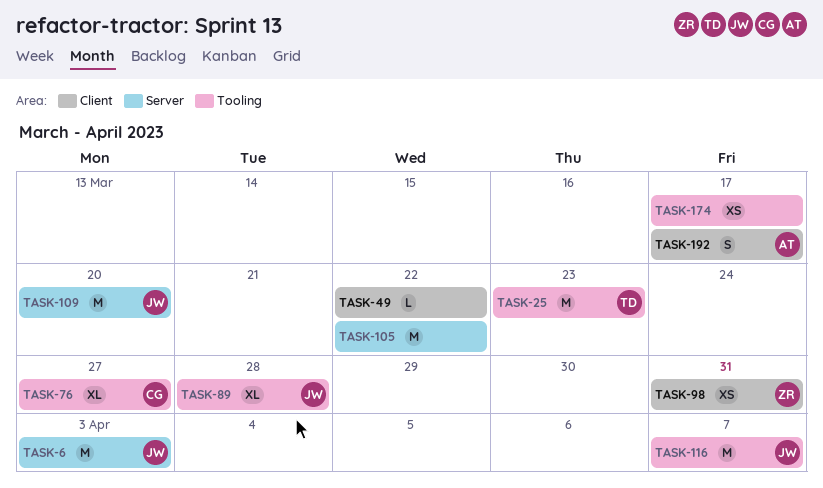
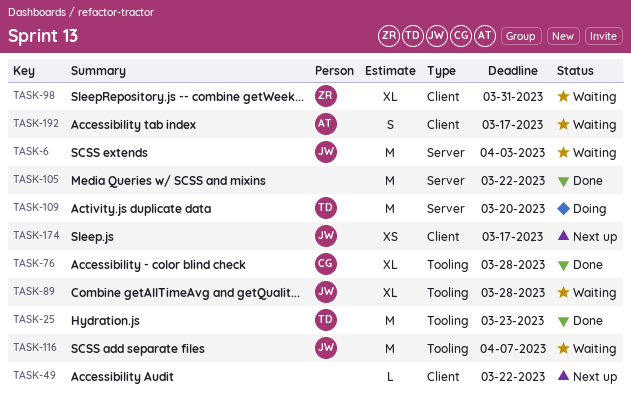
TASK-76, due: Mar 27 -> Mar 28
TASK-98, estimate: XS -> XL
TASK-109, owner: JW -> TD
TASK-174, owner: none -> JW
TASK-174, label: Tooling -> Client

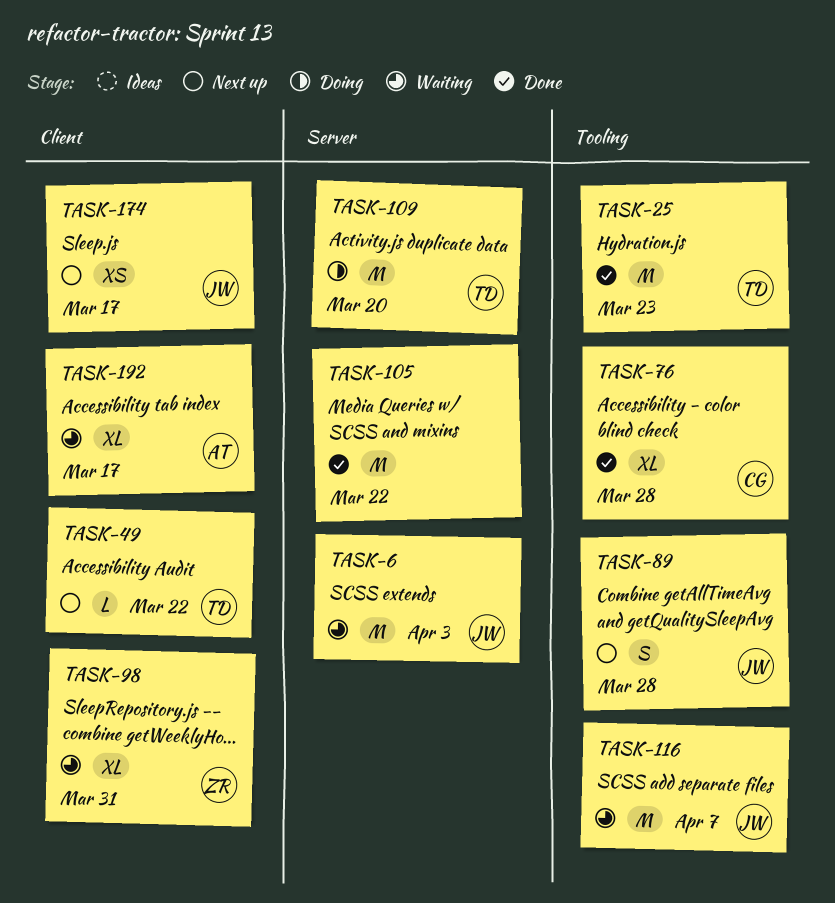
TASK-49, owner: none -> TD
TASK-89, status: Waiting -> Next up
TASK-89, estimate: XL -> S
TASK-192, estimate: S -> XL

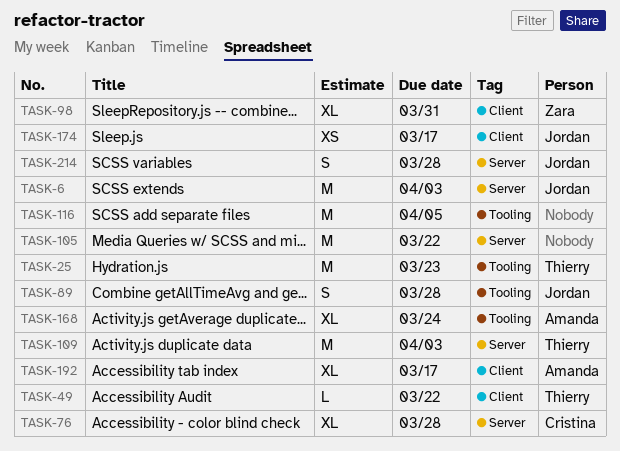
TASK-76, label: Tooling -> Server
TASK-109, due: Mar 20 -> Apr 3
TASK-116, owner: Jordan -> none
TASK-116, due: Apr 7 -> Apr 5
TASK-168: none -> present
TASK-214: none -> present

